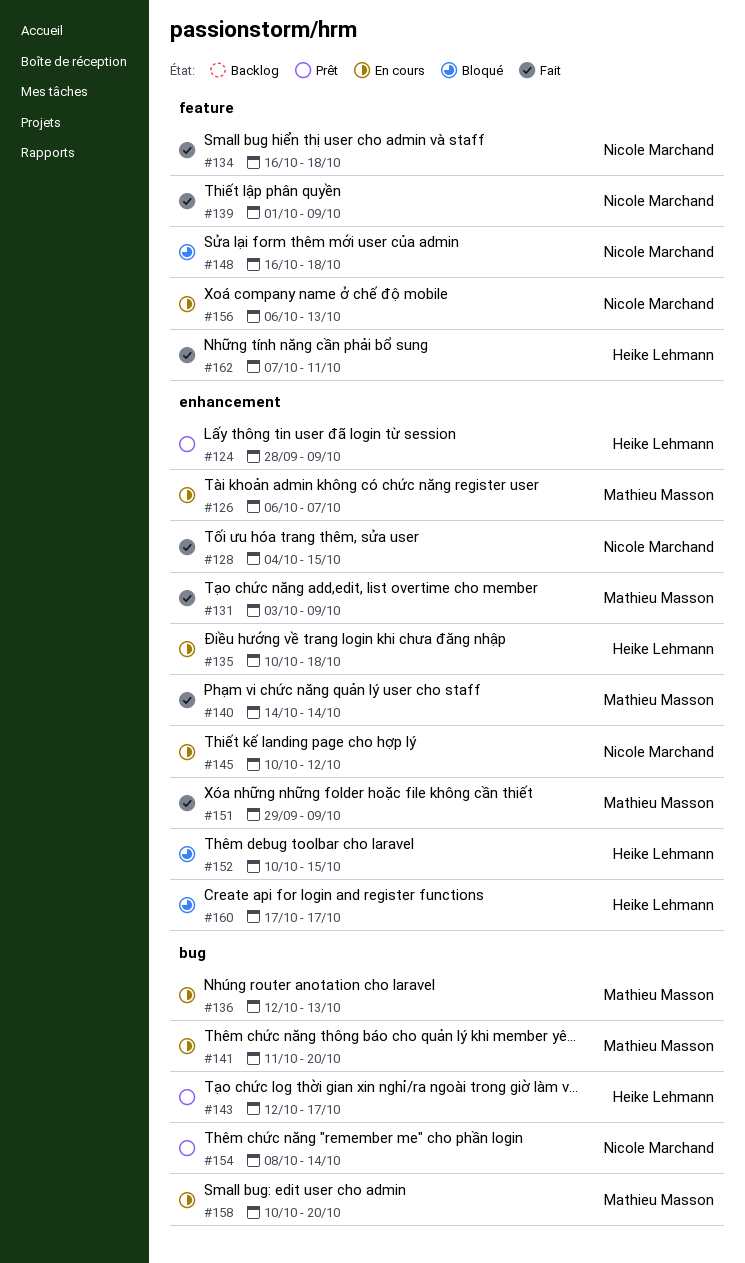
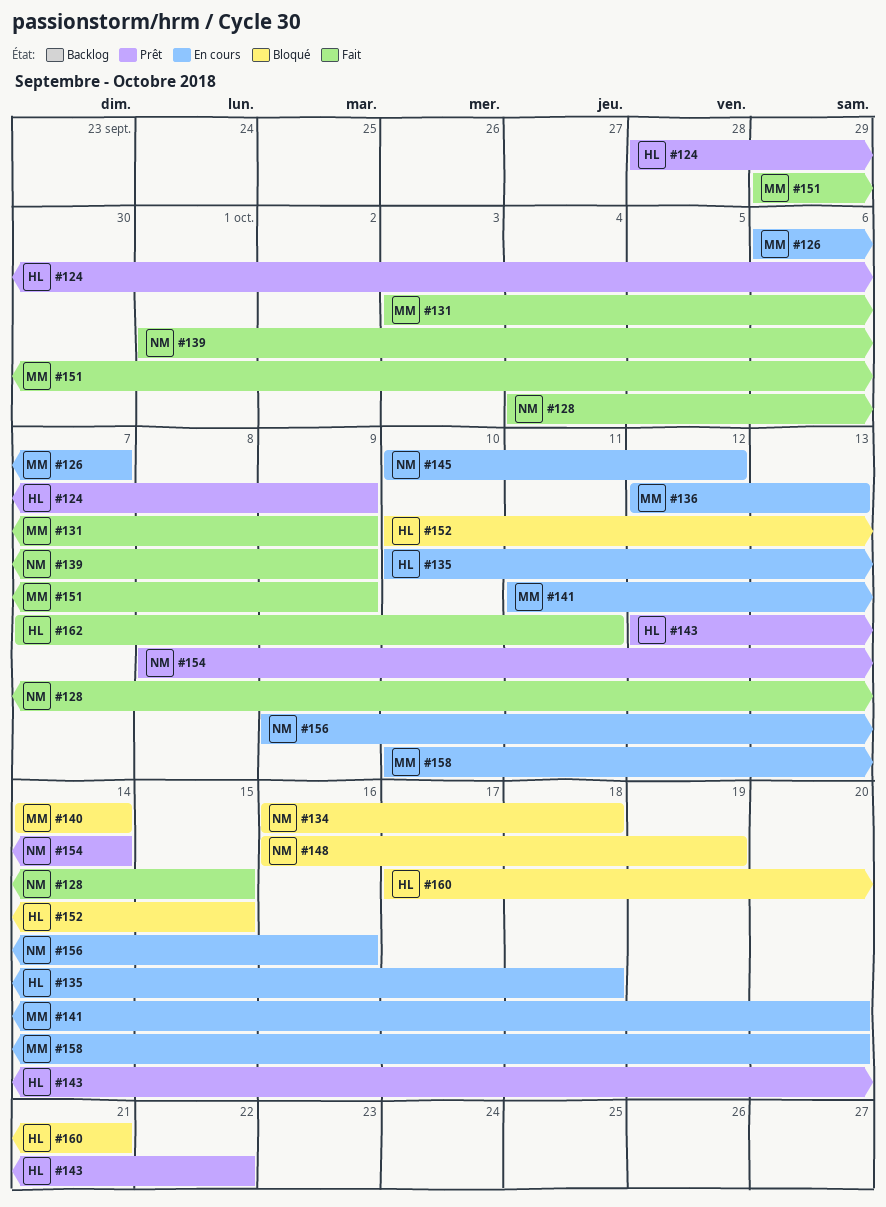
#134, status: Fait -> Bloqué
#140, status: Fait -> Bloqué
#143, due: Oct 17 -> Oct 22
#148, due: Oct 18 -> Oct 19
#156, start: Oct 6 -> Oct 9
#156, due: Oct 13 -> Oct 16
#160, due: Oct 17 -> Oct 21

